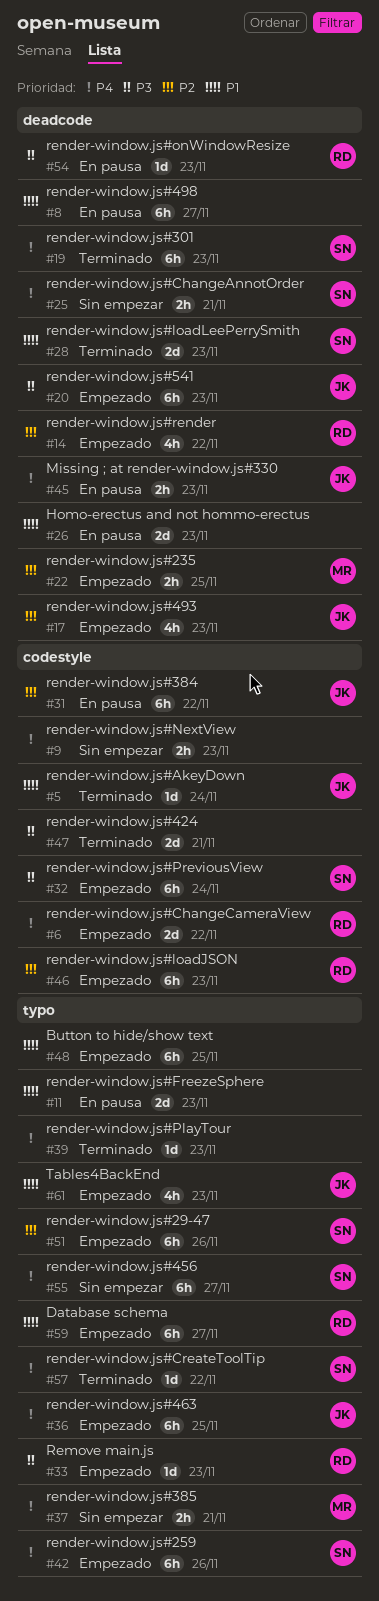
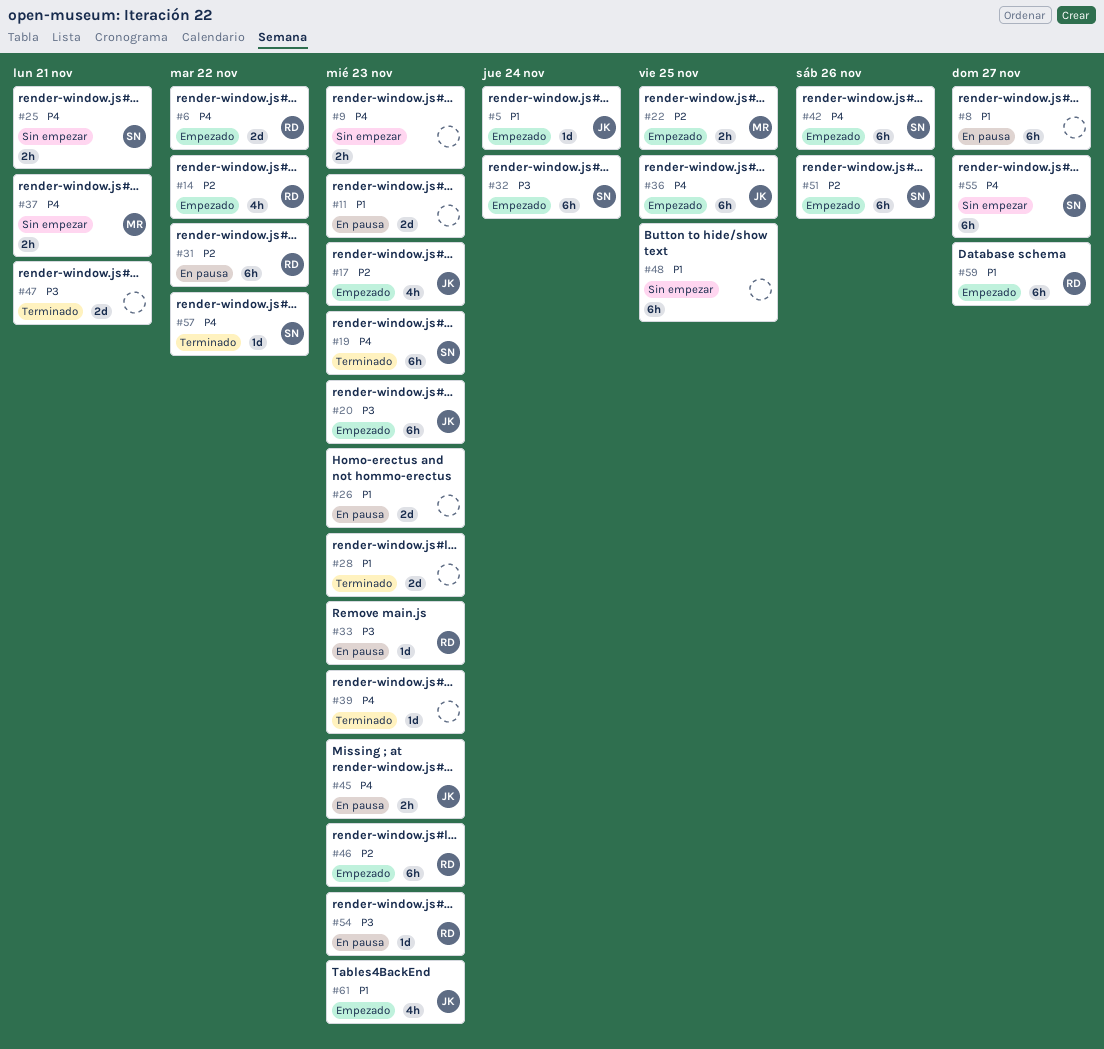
#5, status: Terminado -> Empezado
#28, owner: SN -> none
#31, owner: JK -> RD
#33, status: Empezado -> En pausa
#48, status: Empezado -> Sin empezar

